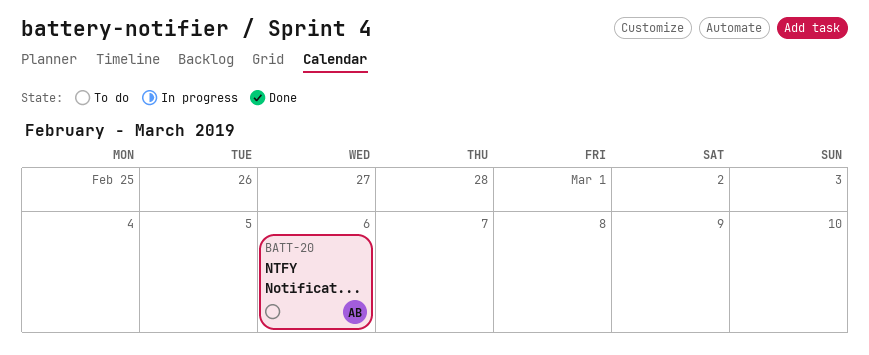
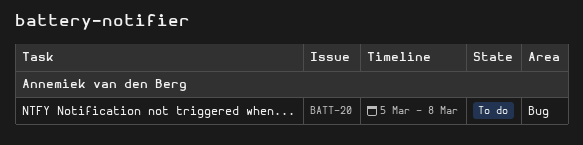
BATT-20, due: Mar 6 -> Mar 8

